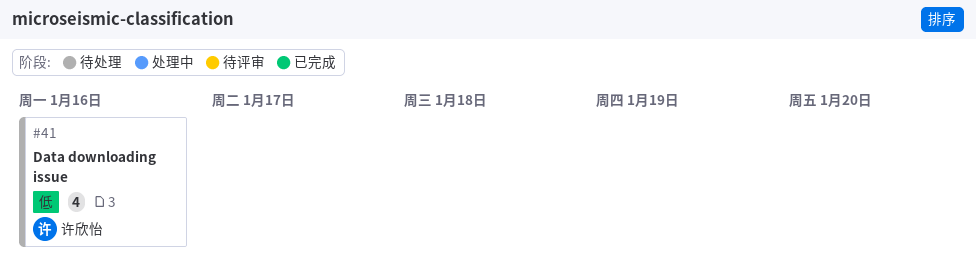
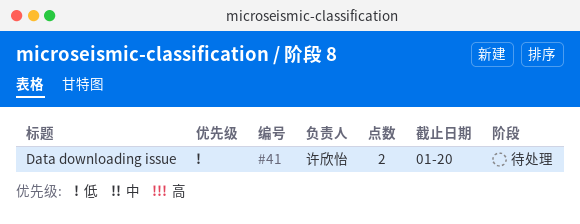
#41, estimate: 4 -> 2
#41, due: Jan 16 -> Jan 20

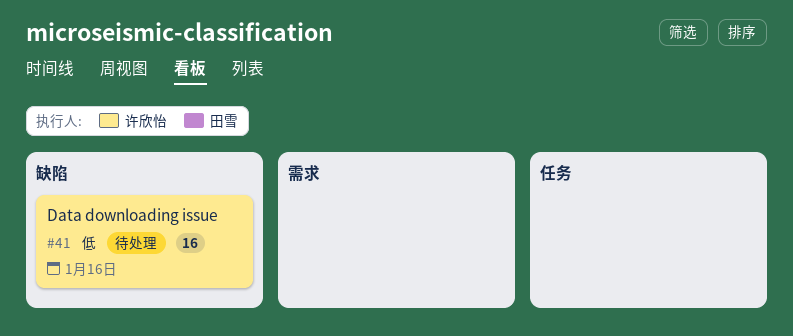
#41, estimate: 2 -> 16
#41, due: Jan 20 -> Jan 16

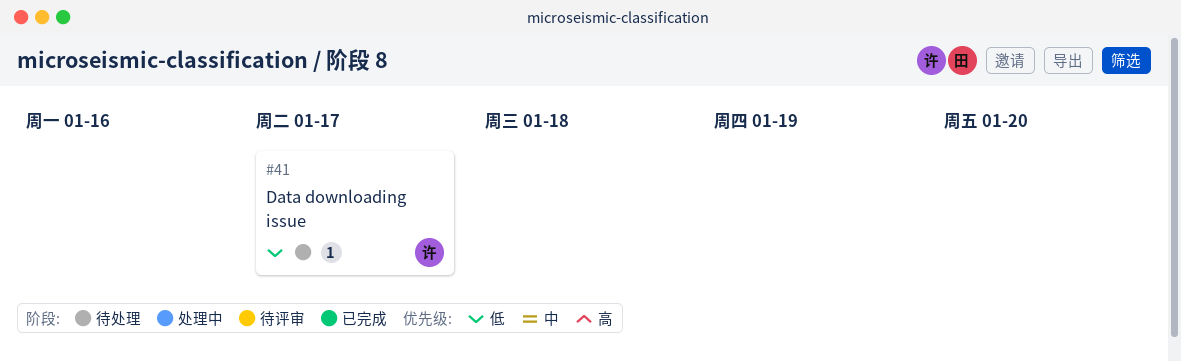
#41, estimate: 16 -> 1
#41, due: Jan 16 -> Jan 17

